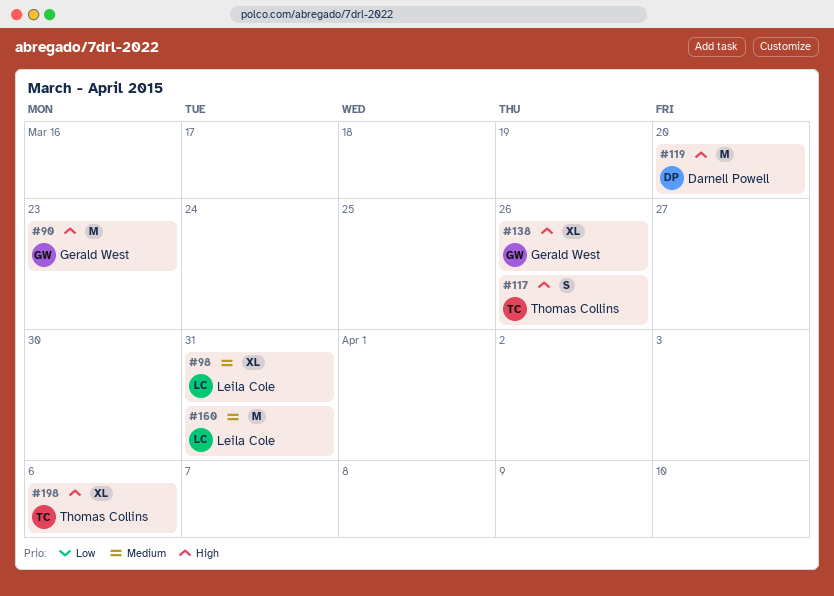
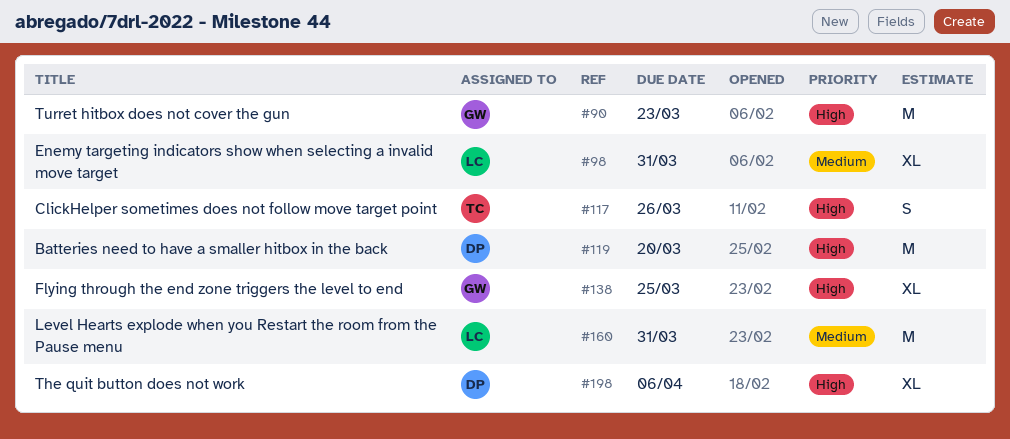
#138, due: Mar 26 -> Mar 25
#198, owner: Thomas Collins -> Darnell Powell

